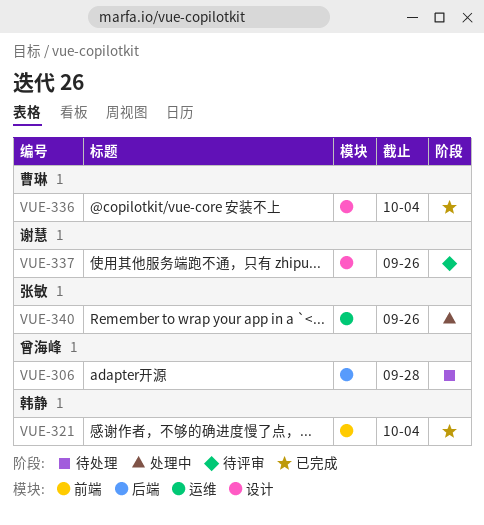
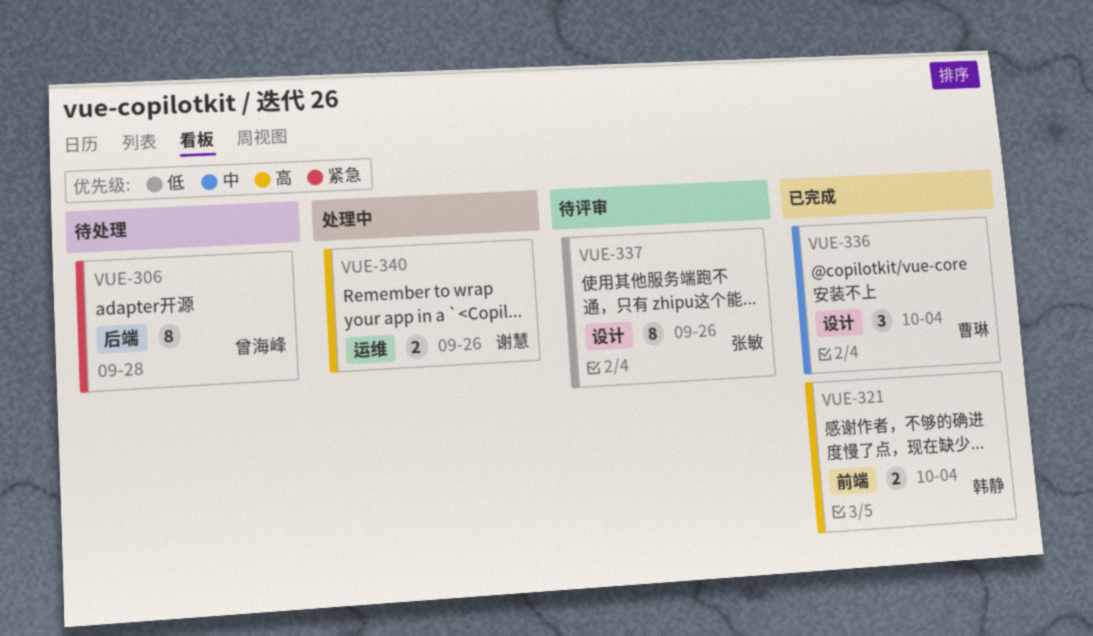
VUE-337, owner: 谢慧 -> 张敏
VUE-340, owner: 张敏 -> 谢慧

